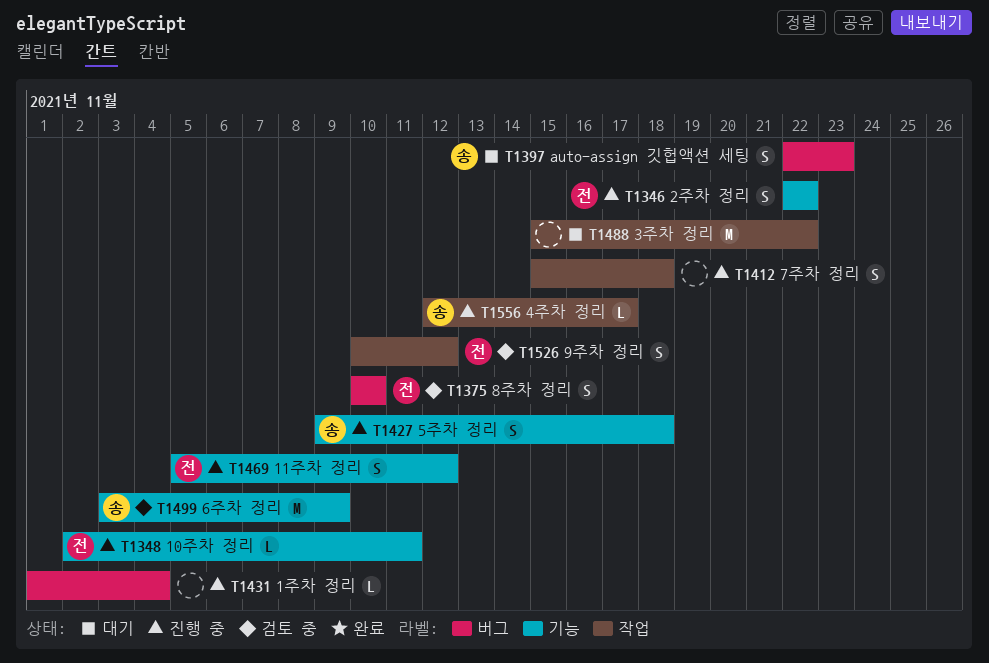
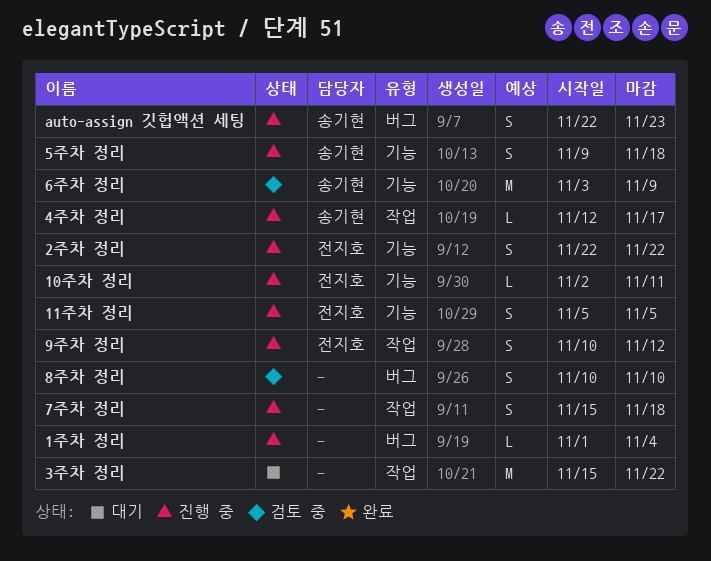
11주차 정리, due: Nov 12 -> Nov 5
8주차 정리, owner: 전지호 -> none
9주차 정리, status: 검토 중 -> 진행 중
auto-assign 깃헙액션 세팅, status: 대기 -> 진행 중

